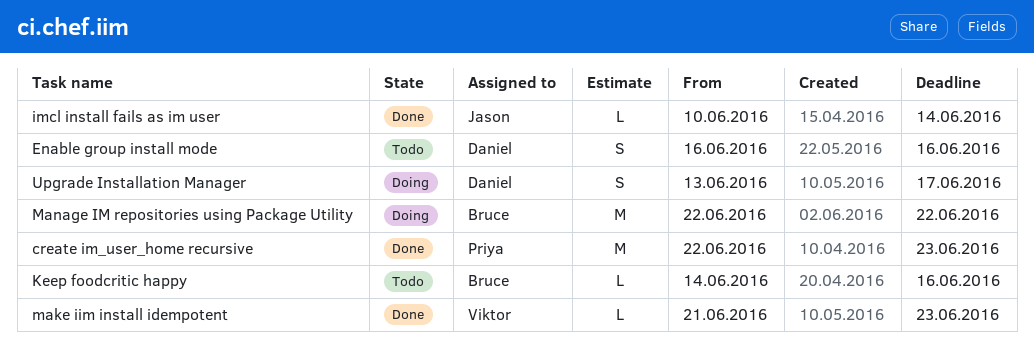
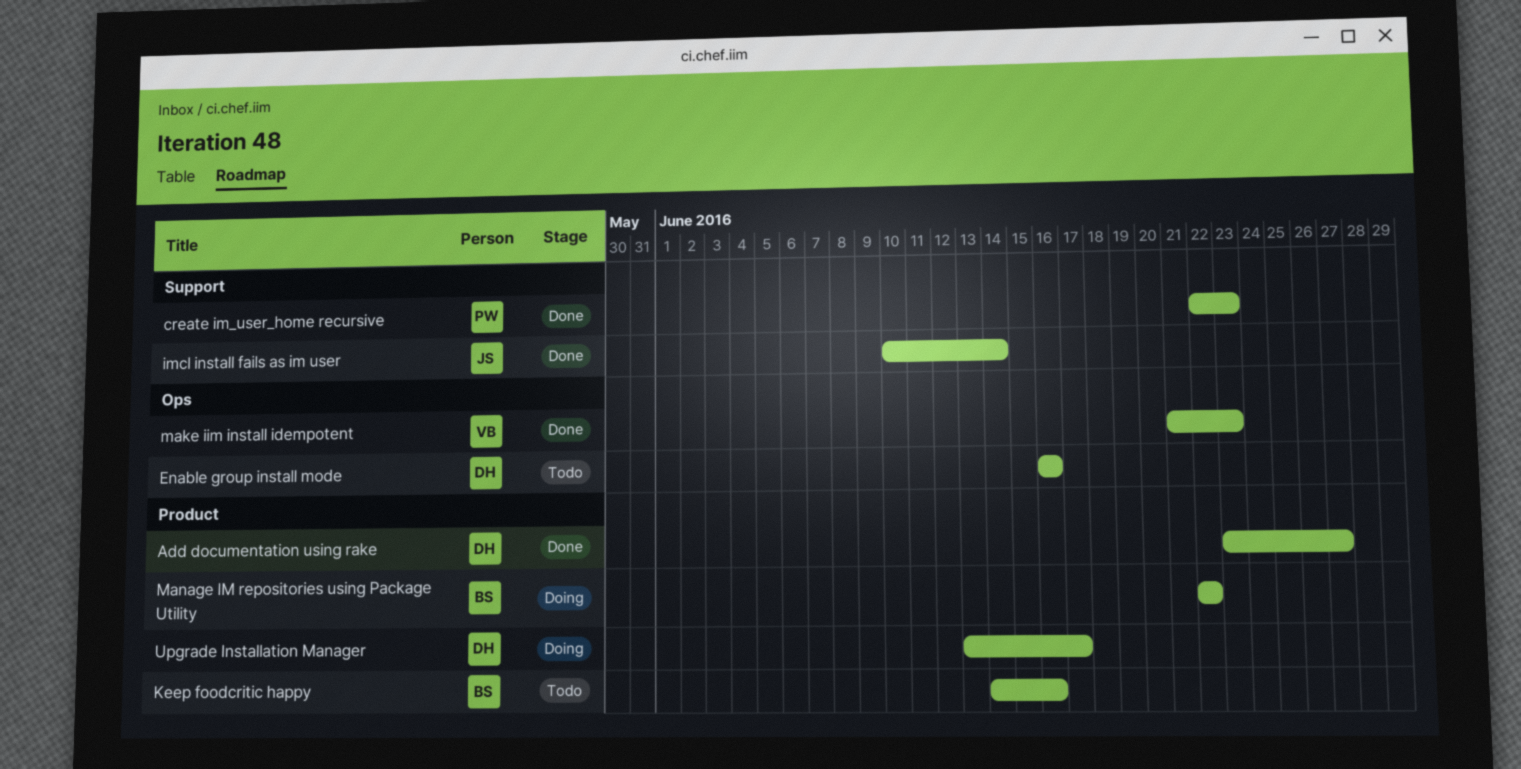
Add documentation using rake: none -> present

